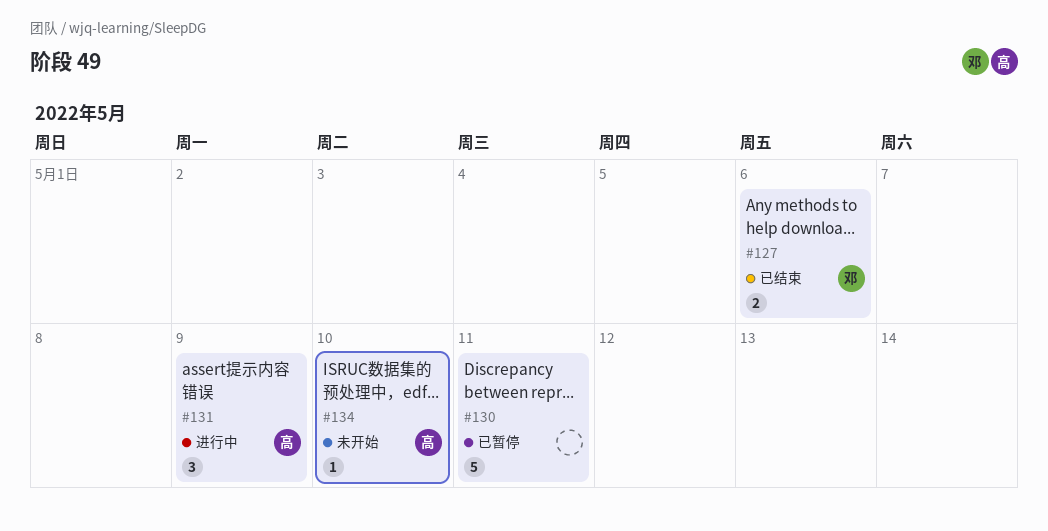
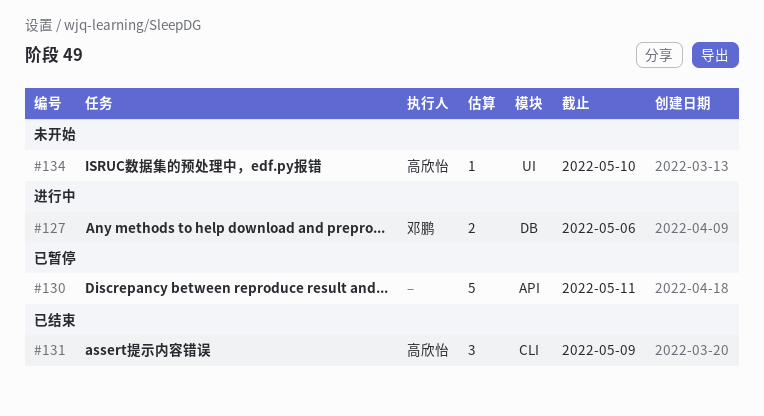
#127, status: 已结束 -> 进行中
#131, status: 进行中 -> 已结束

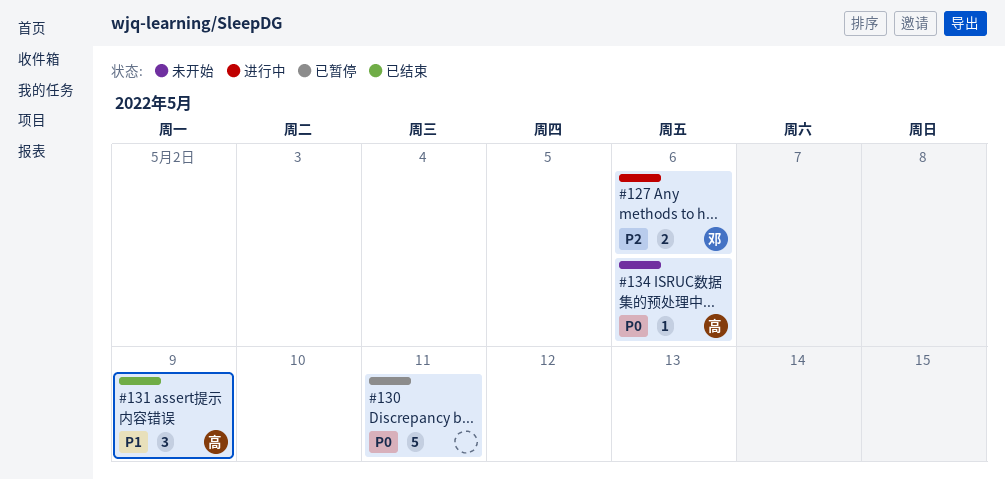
#134, due: May 10 -> May 6

